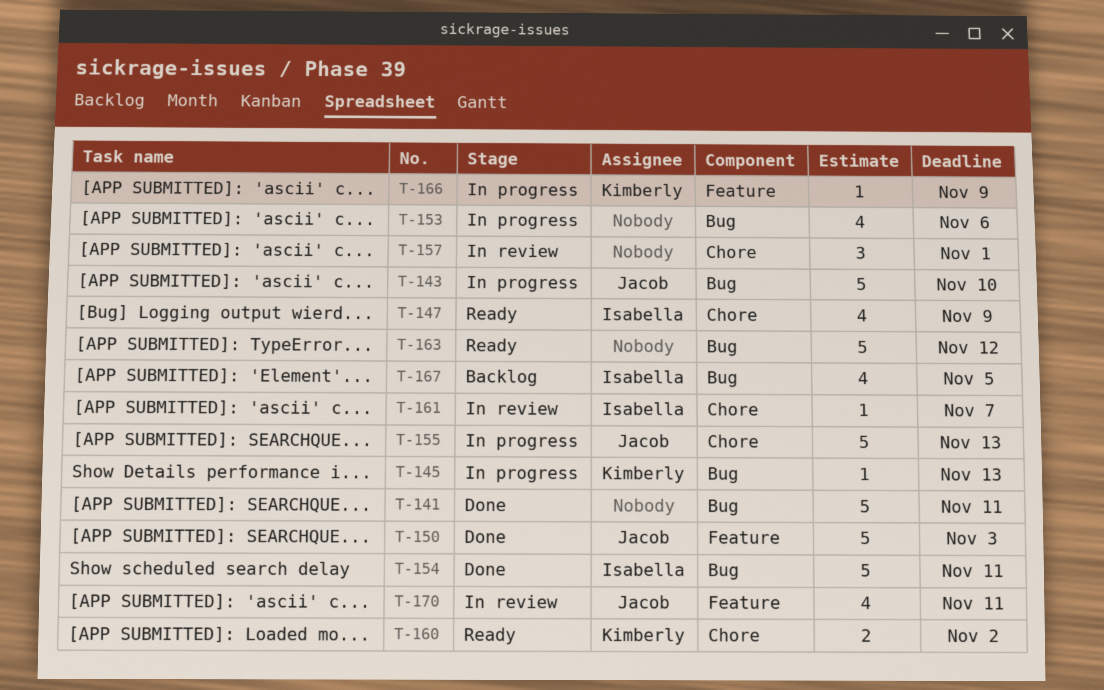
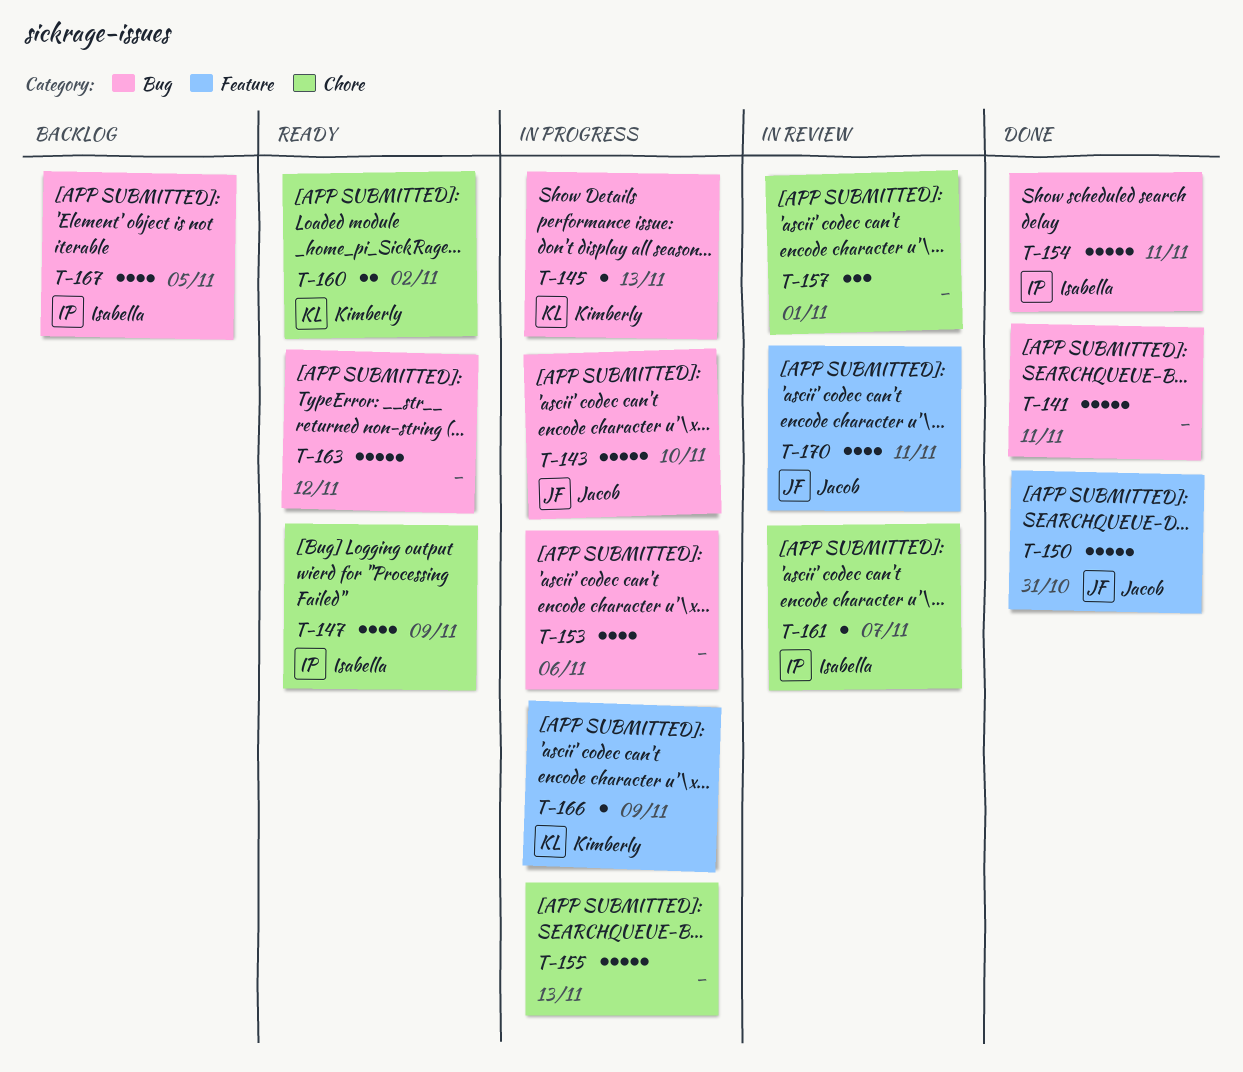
T-150, due: Nov 3 -> Oct 31
T-155, owner: Jacob -> none

